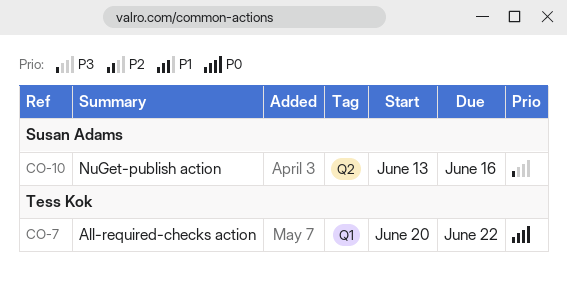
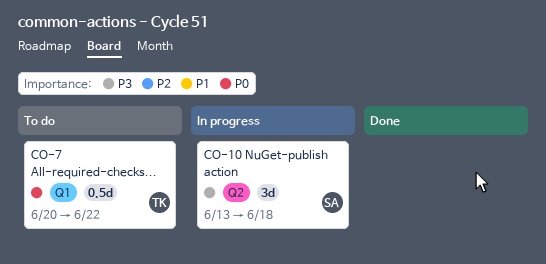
CO-10, due: Jun 16 -> Jun 18

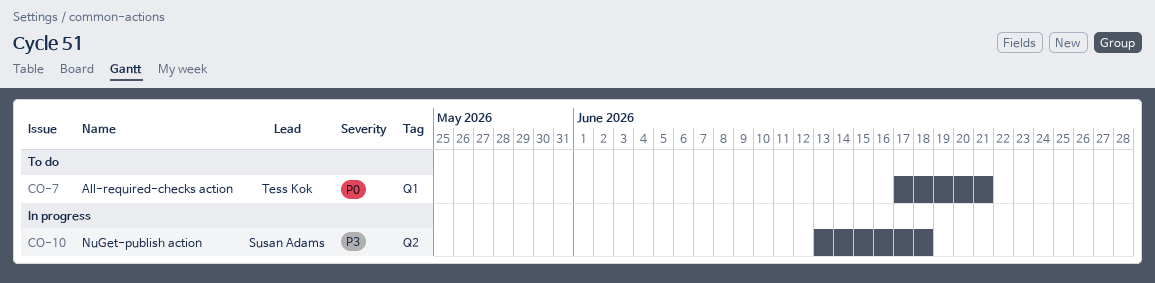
CO-7, start: Jun 20 -> Jun 17
CO-7, due: Jun 22 -> Jun 21

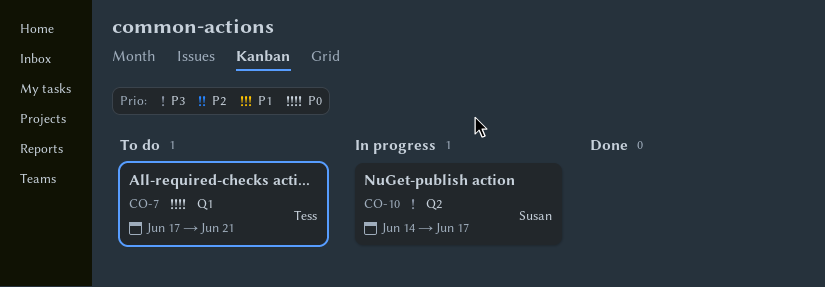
CO-10, start: Jun 13 -> Jun 14
CO-10, due: Jun 18 -> Jun 17

